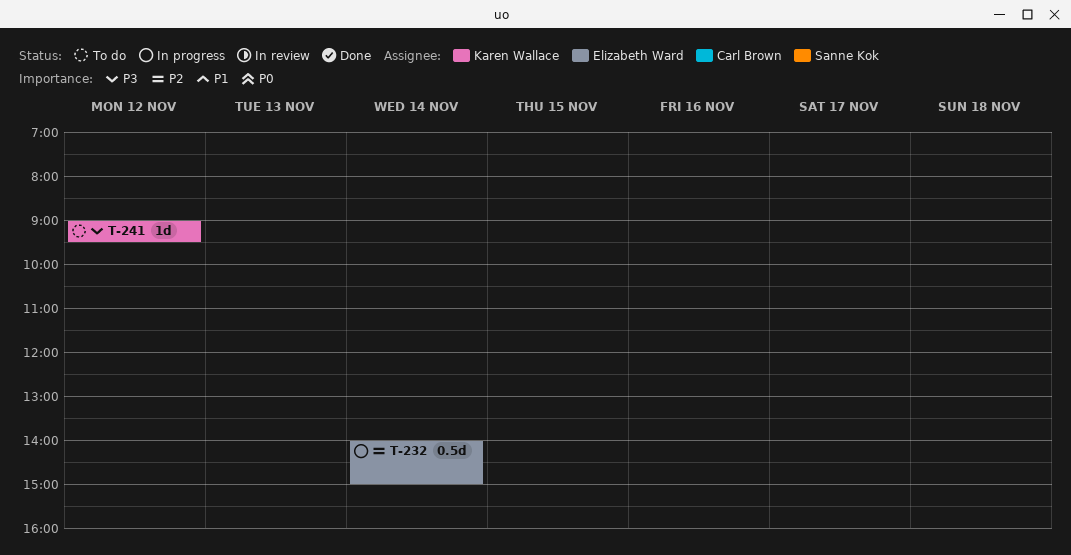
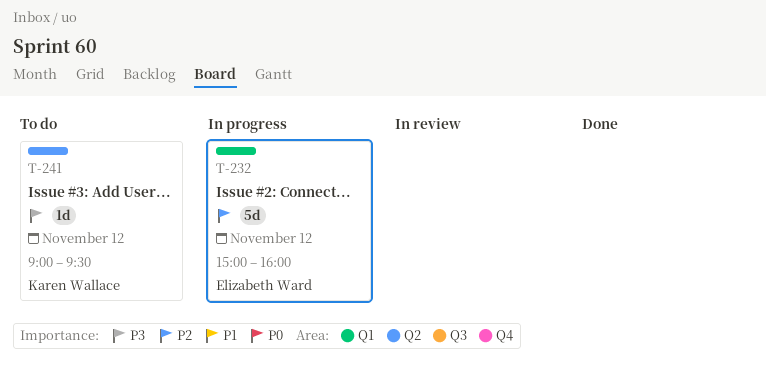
T-232, estimate: 0.5d -> 5d
T-232, day: Nov 14 -> Nov 12
T-232, begins: 14:00 -> 15:00
T-232, ends: 15:00 -> 16:00

